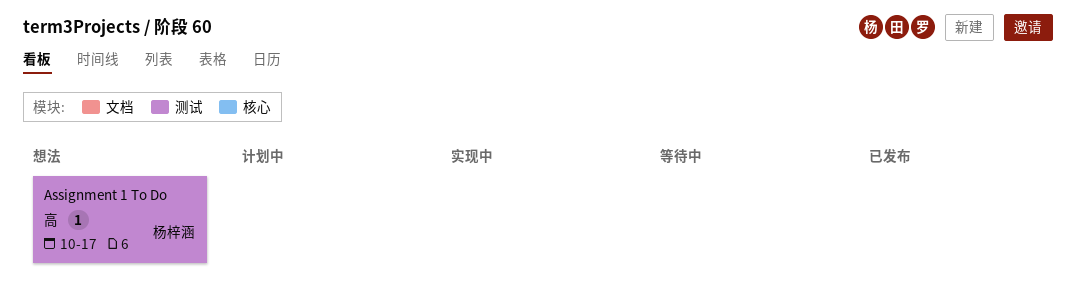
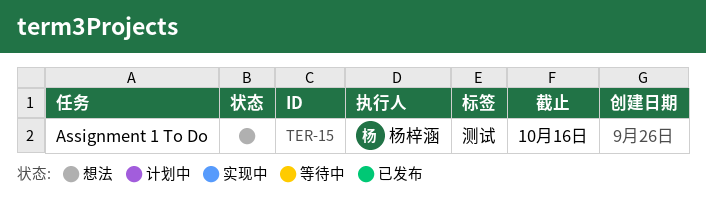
Assignment 1 To Do, due: Oct 17 -> Oct 16

